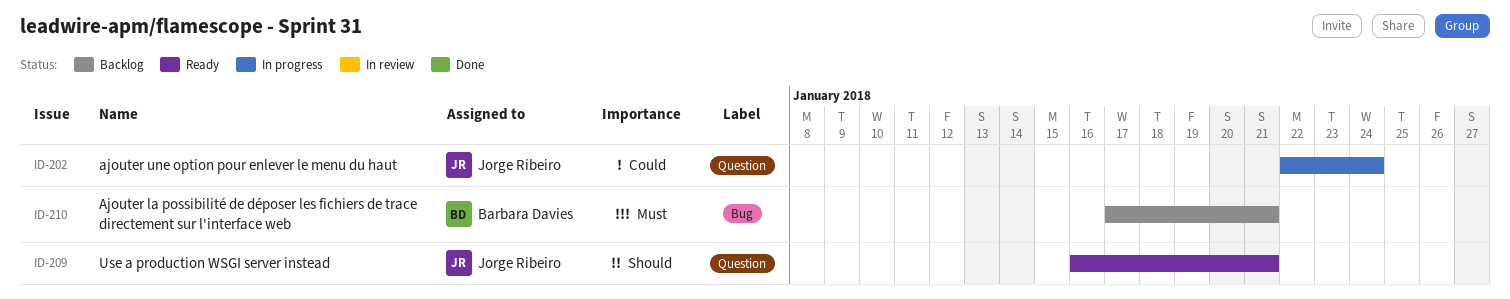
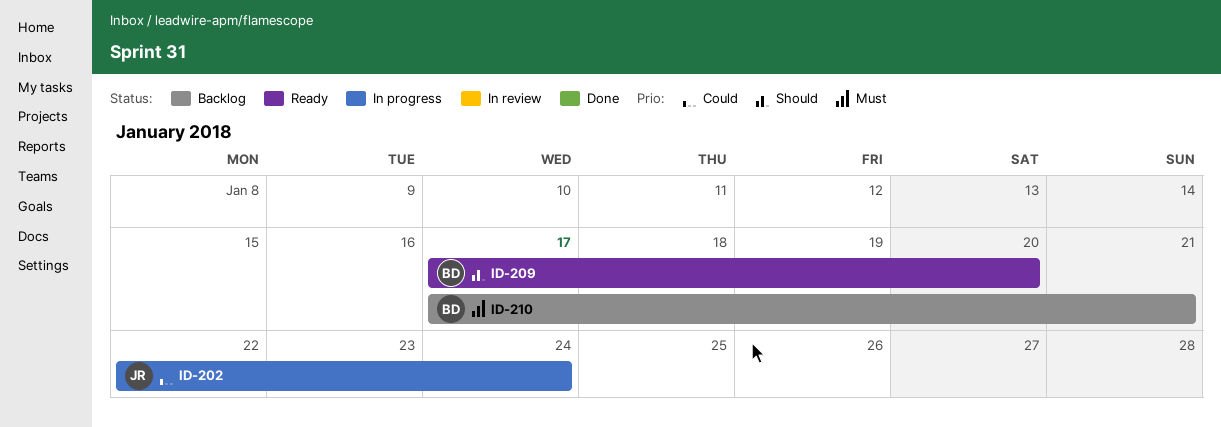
ID-209, owner: Jorge Ribeiro -> Barbara Davies
ID-209, start: Jan 16 -> Jan 17
ID-209, due: Jan 21 -> Jan 20

